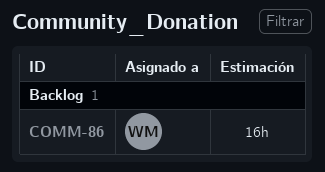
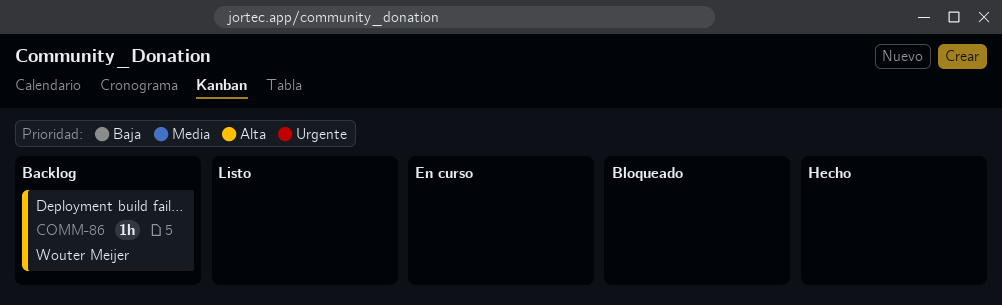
COMM-86, estimate: 16h -> 1h

